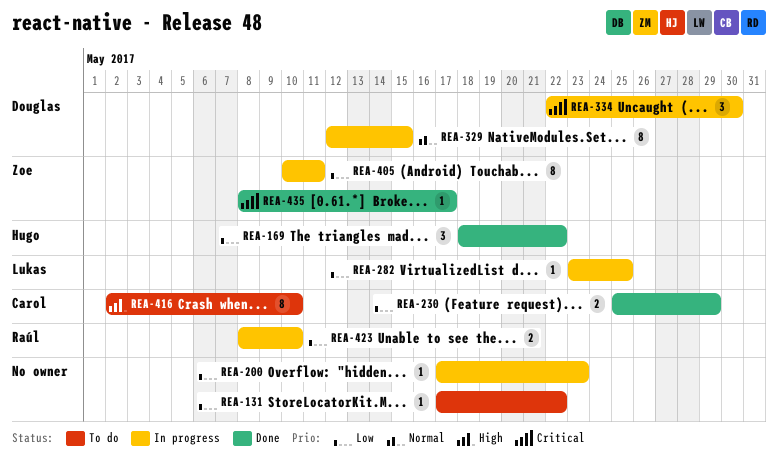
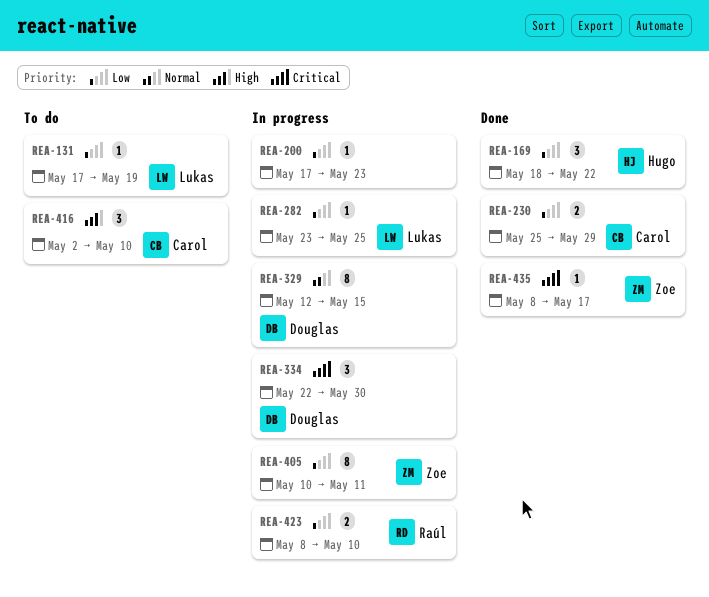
REA-131, owner: none -> Lukas
REA-131, due: May 22 -> May 19
REA-416, estimate: 8 -> 3

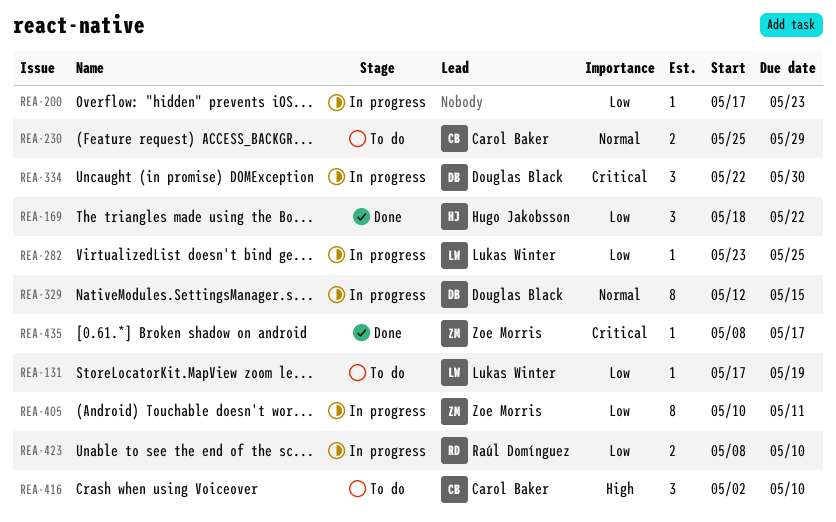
REA-230, status: Done -> To do
REA-230, priority: Low -> Normal

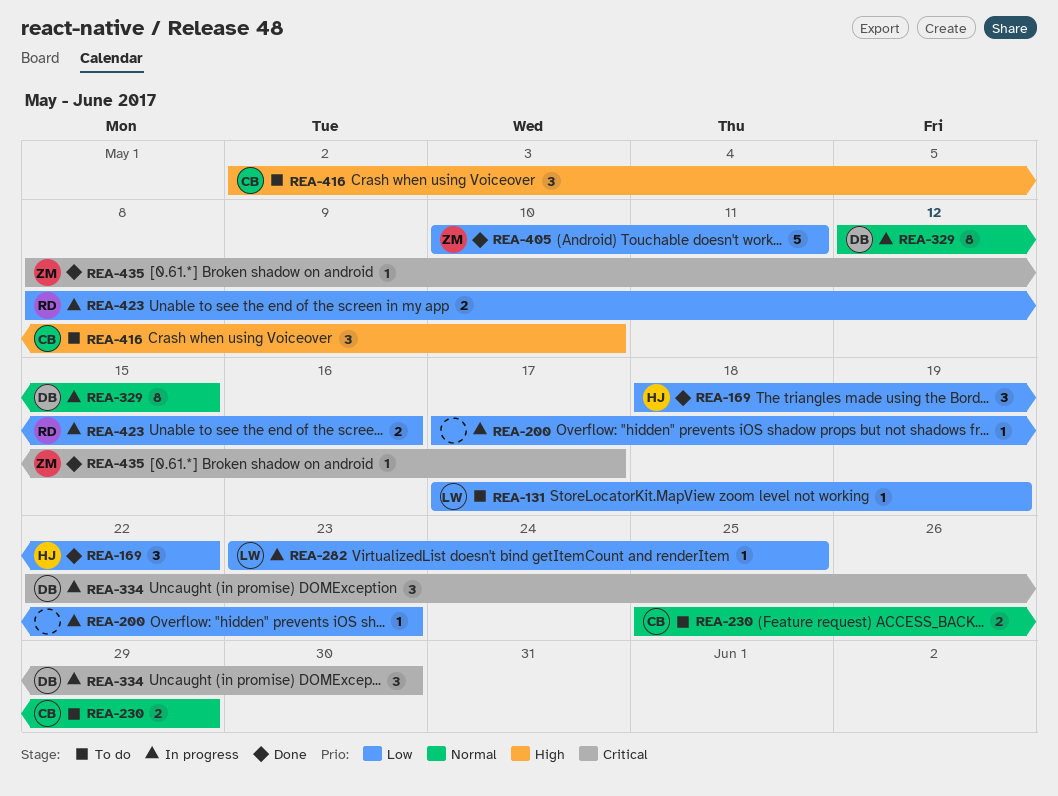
REA-405, status: In progress -> Done
REA-405, estimate: 8 -> 5
REA-423, due: May 10 -> May 16

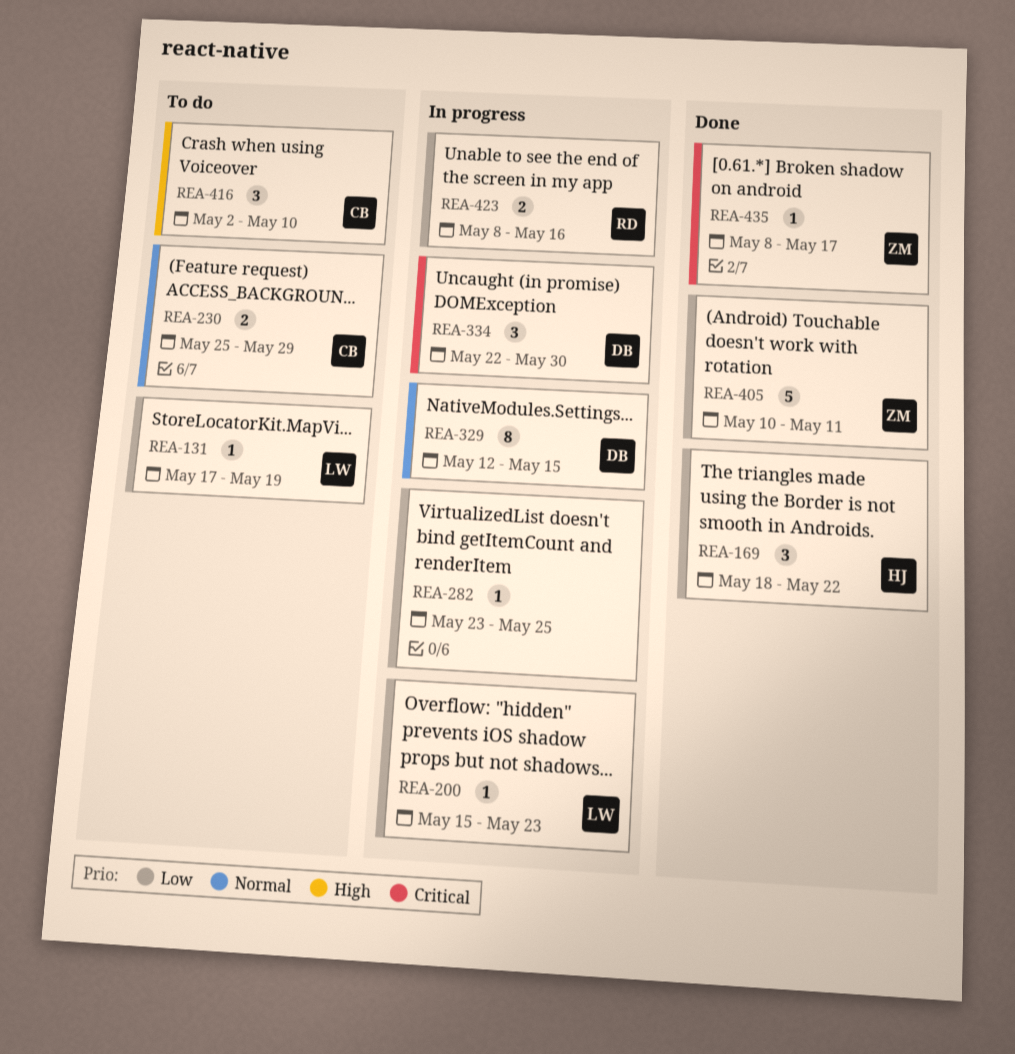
REA-200, owner: none -> LW
REA-200, start: May 17 -> May 15
REA-282, owner: LW -> none

